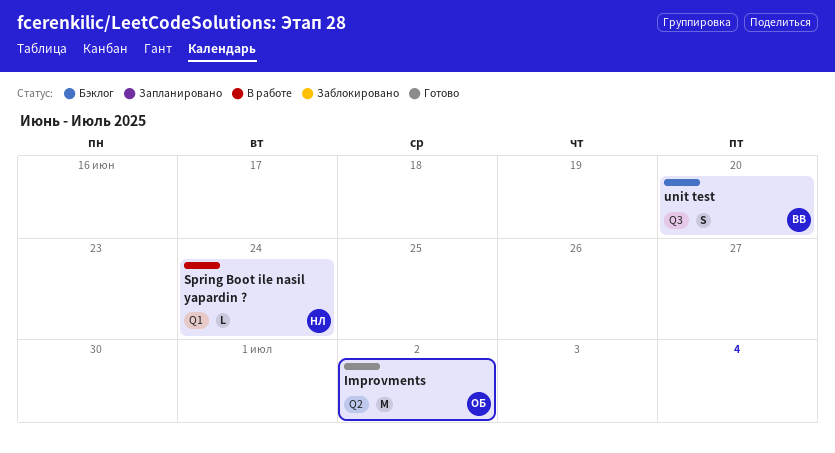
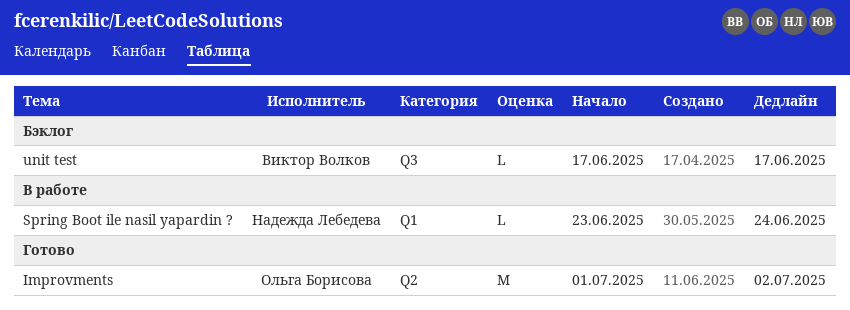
unit test, estimate: S -> L
unit test, due: Jun 20 -> Jun 17

